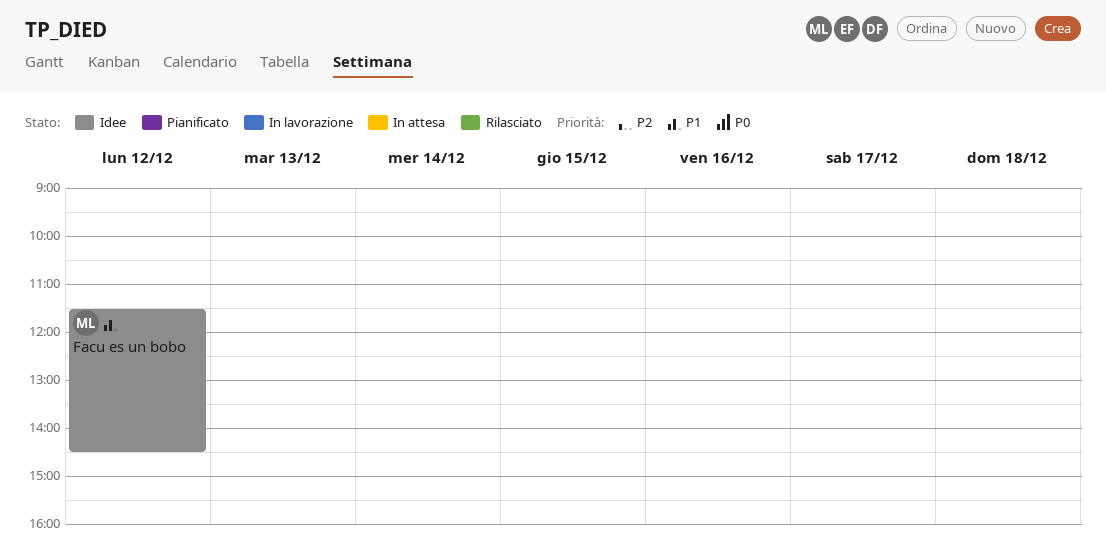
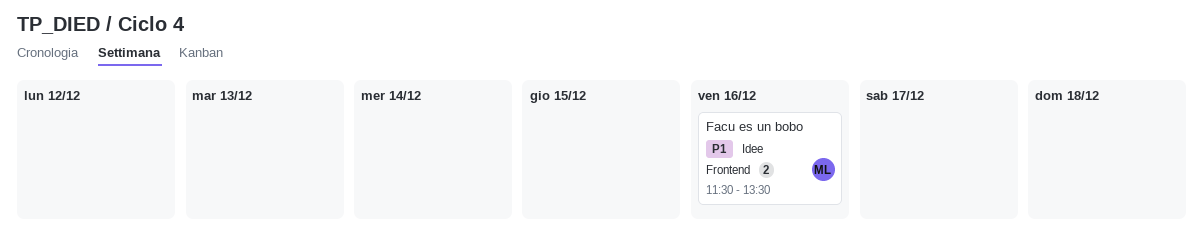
Facu es un bobo, day: Dec 12 -> Dec 16
Facu es un bobo, ends: 14:30 -> 13:30

